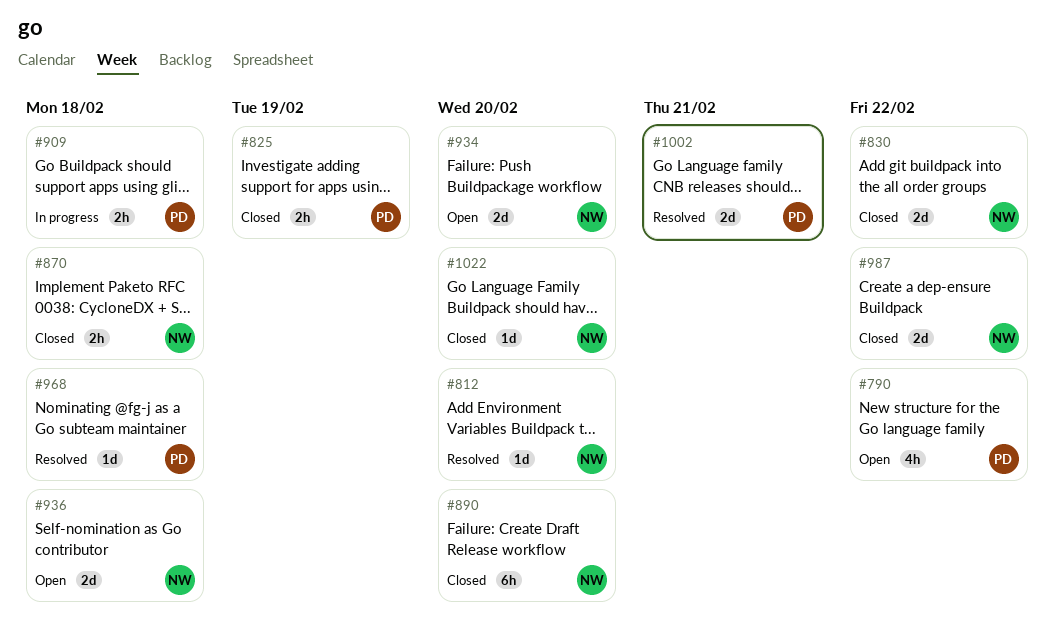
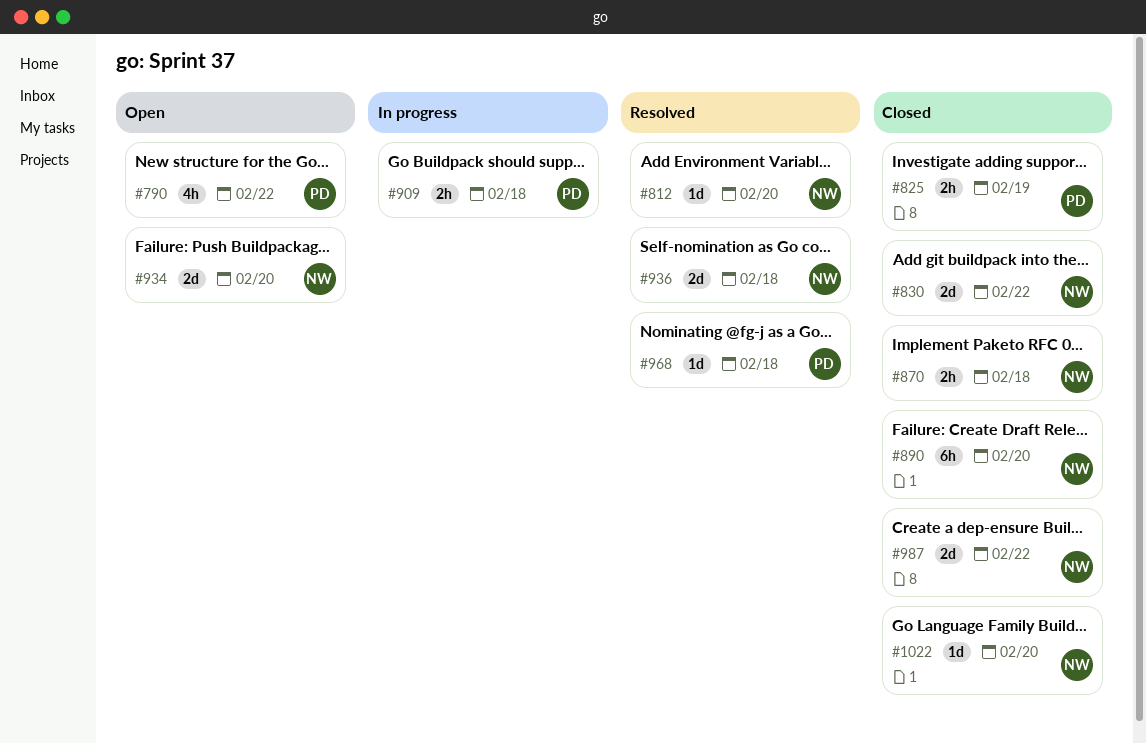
#936, status: Open -> Resolved
#1002: present -> none

